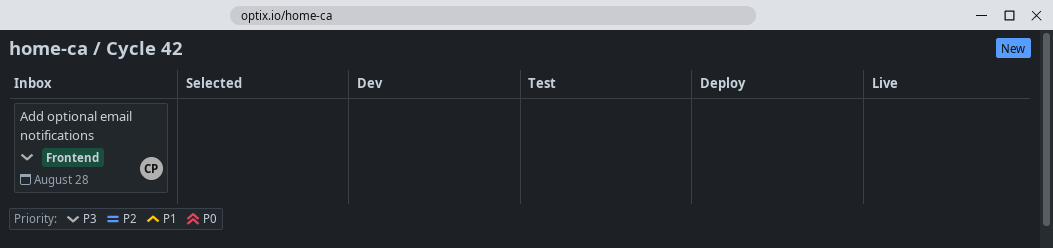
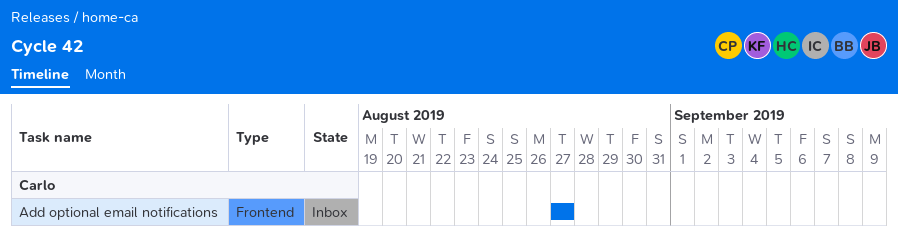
Add optional email notifications, due: Aug 28 -> Aug 27

